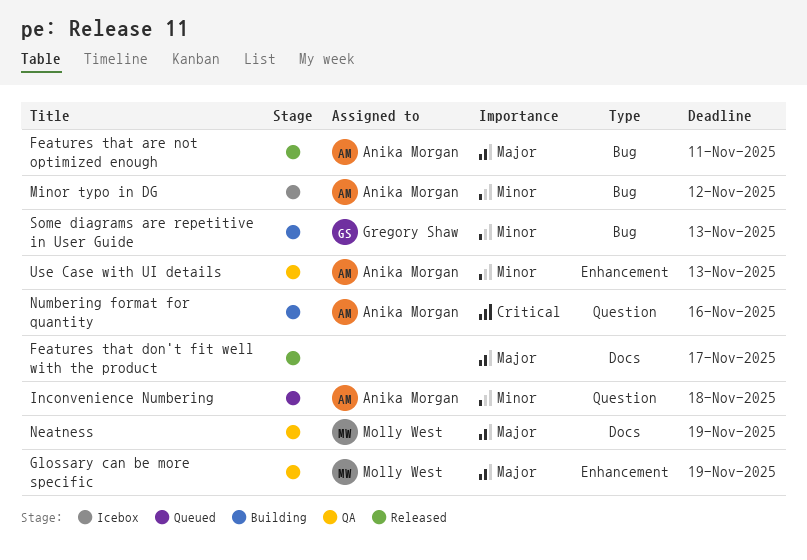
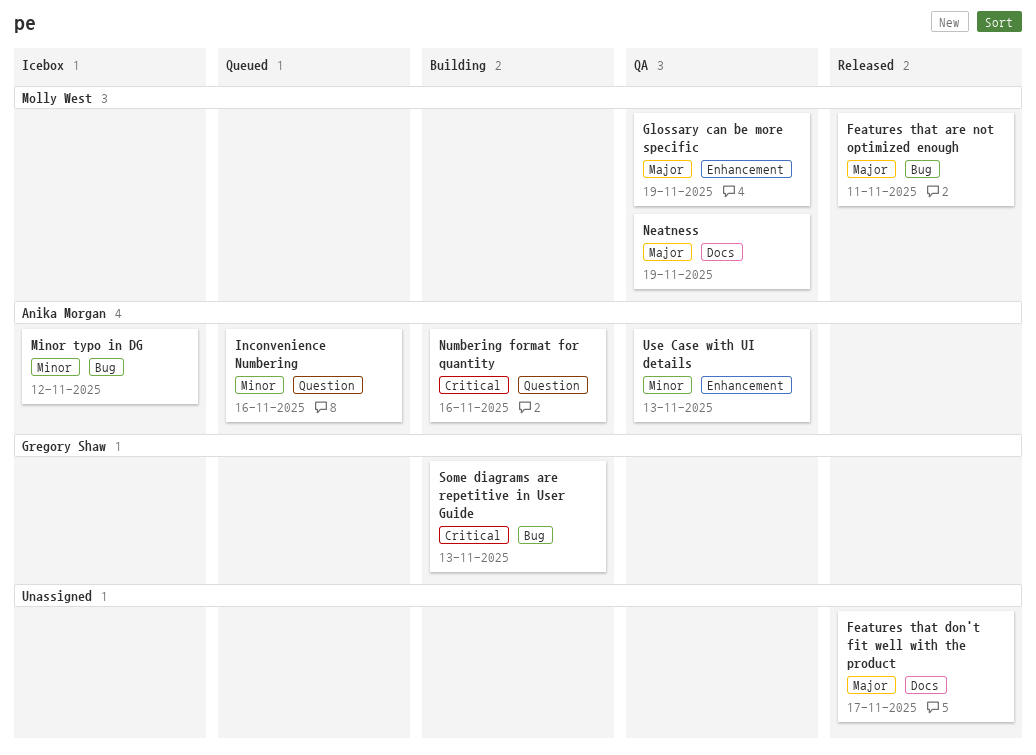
Features that are not optimized enough, owner: Anika Morgan -> Molly West
Inconvenience Numbering, due: Nov 18 -> Nov 16
Some diagrams are repetitive in User Guide, priority: Minor -> Critical

